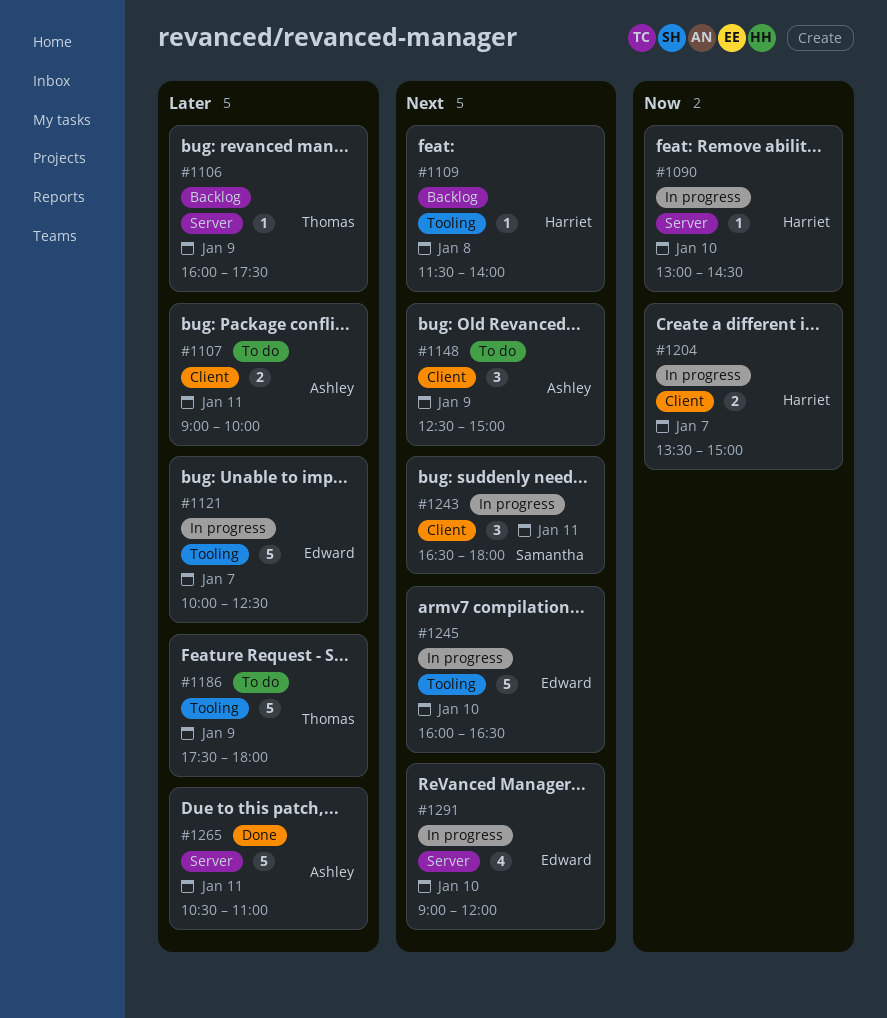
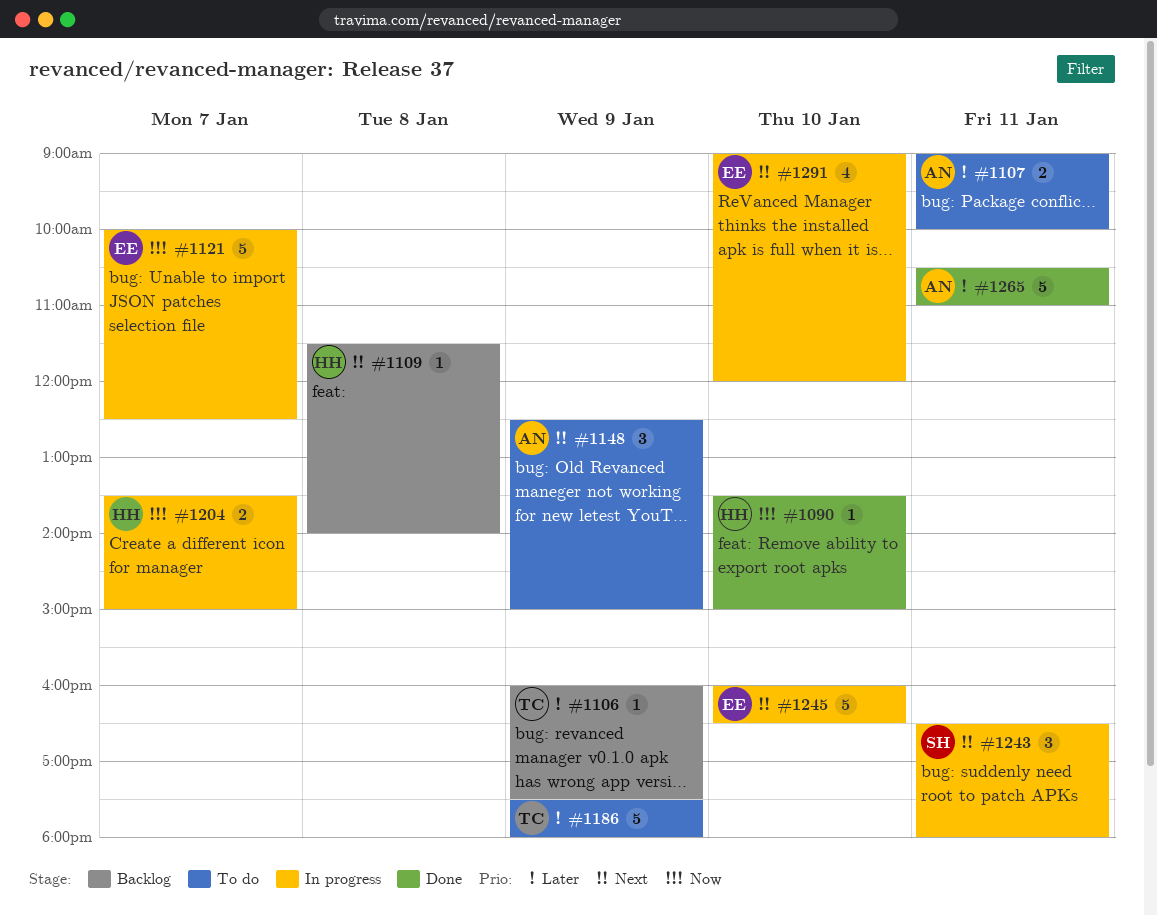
#1090, status: In progress -> Done
#1090, begins: 13:00 -> 13:30
#1090, ends: 14:30 -> 15:00
#1121, priority: Later -> Now

